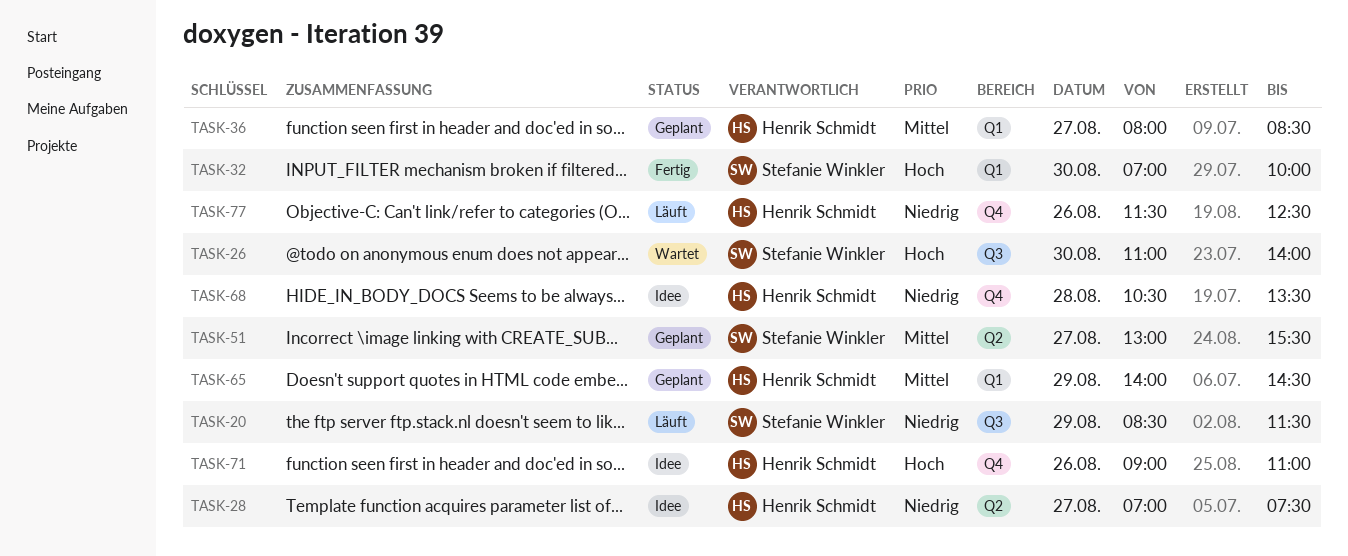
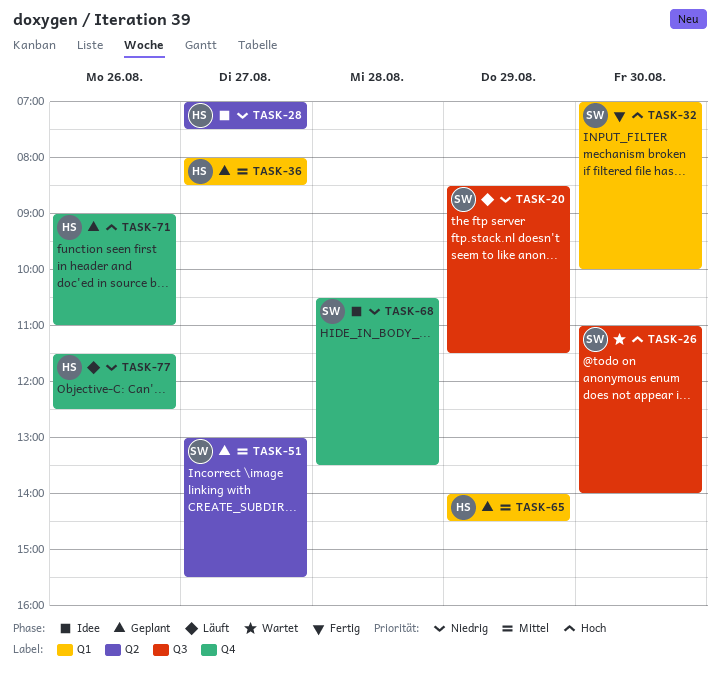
TASK-68, owner: Henrik Schmidt -> Stefanie Winkler
TASK-71, status: Idee -> Geplant

